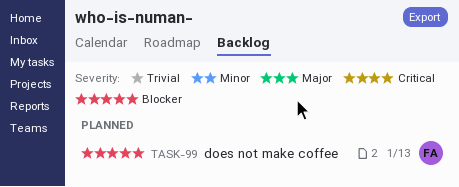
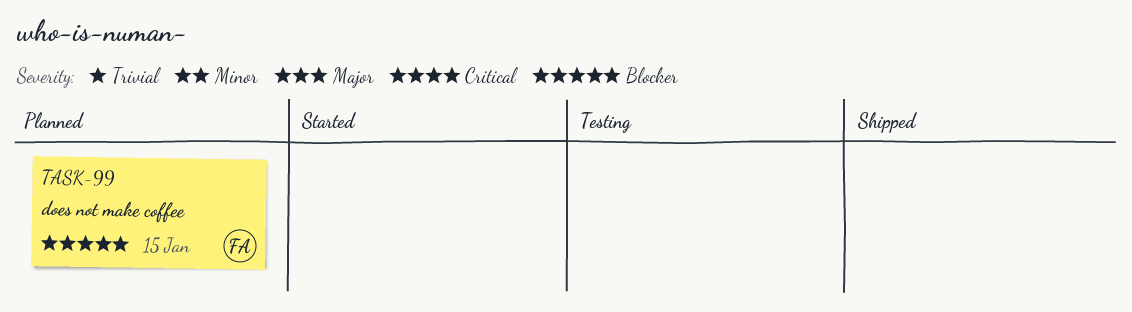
TASK-99, due: Jan 13 -> Jan 15

